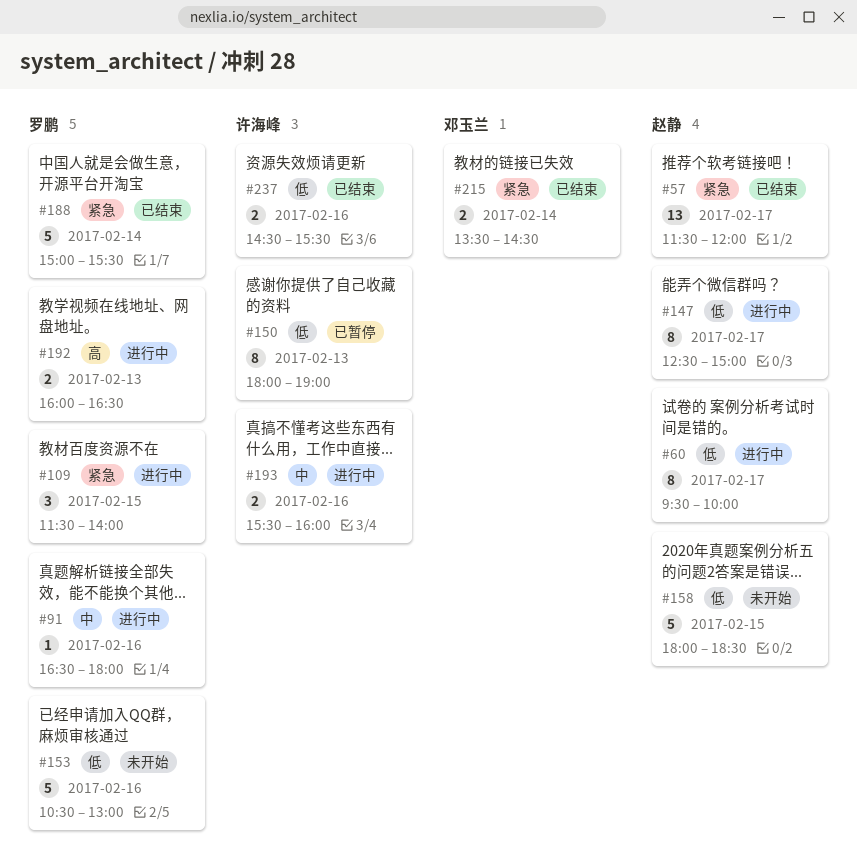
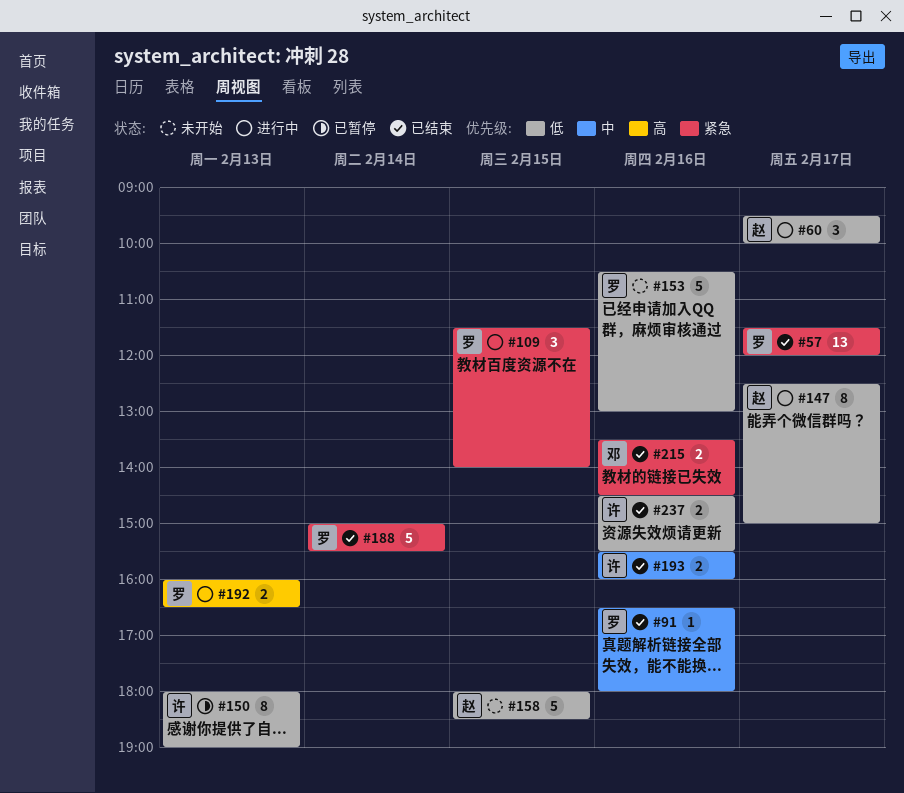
#57, owner: 赵静 -> 罗鹏
#60, estimate: 8 -> 3
#91, status: 进行中 -> 已结束
#193, status: 进行中 -> 已结束
#215, day: Feb 14 -> Feb 16

